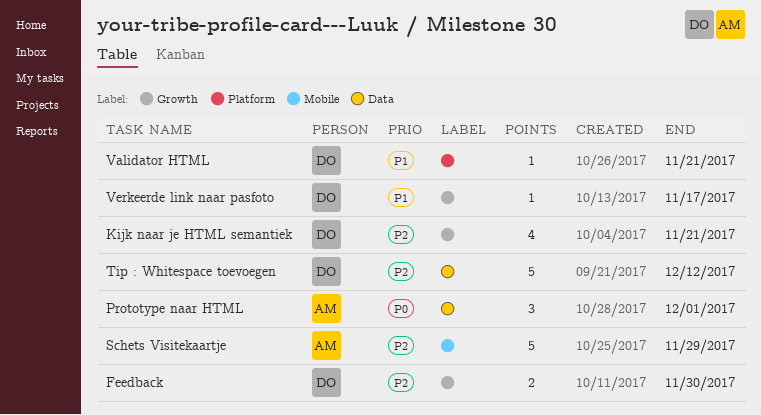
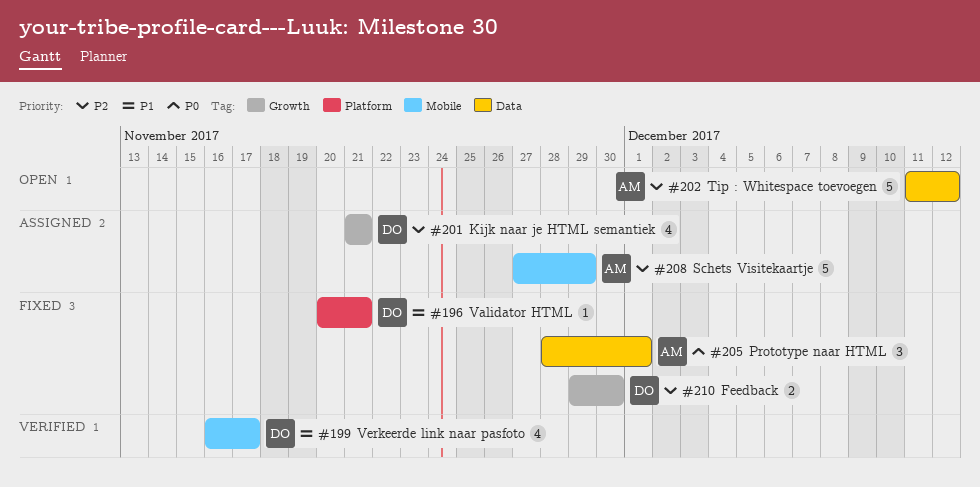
Tip : Whitespace toevoegen, owner: DO -> AM
Verkeerde link naar pasfoto, label: Growth -> Mobile
Verkeerde link naar pasfoto, estimate: 1 -> 4

